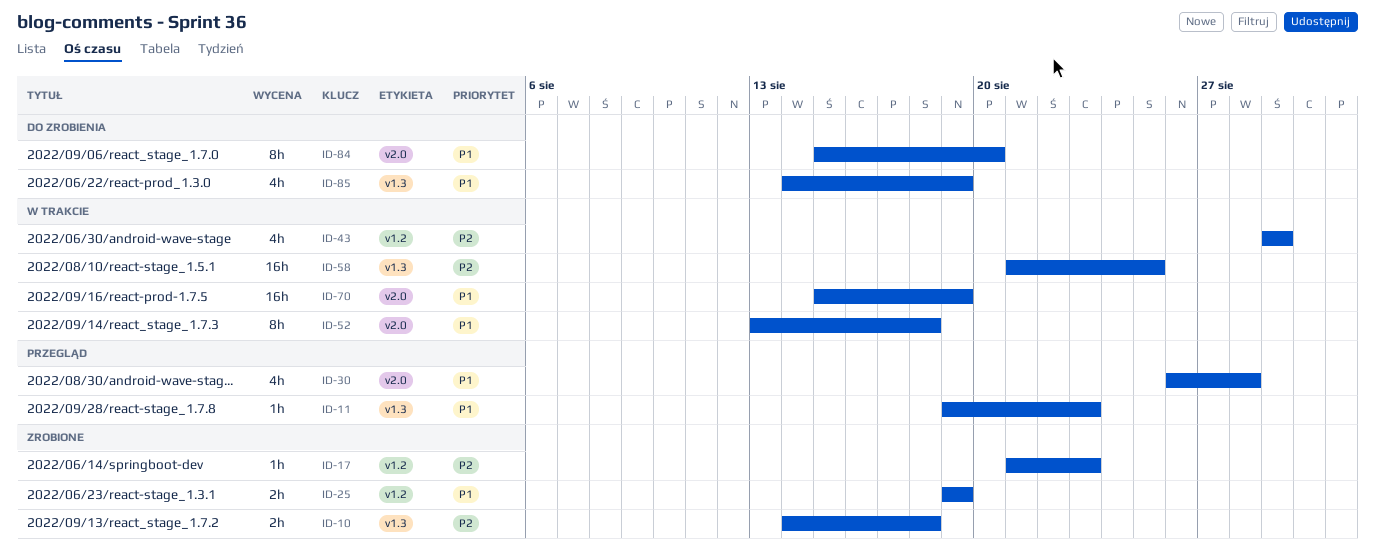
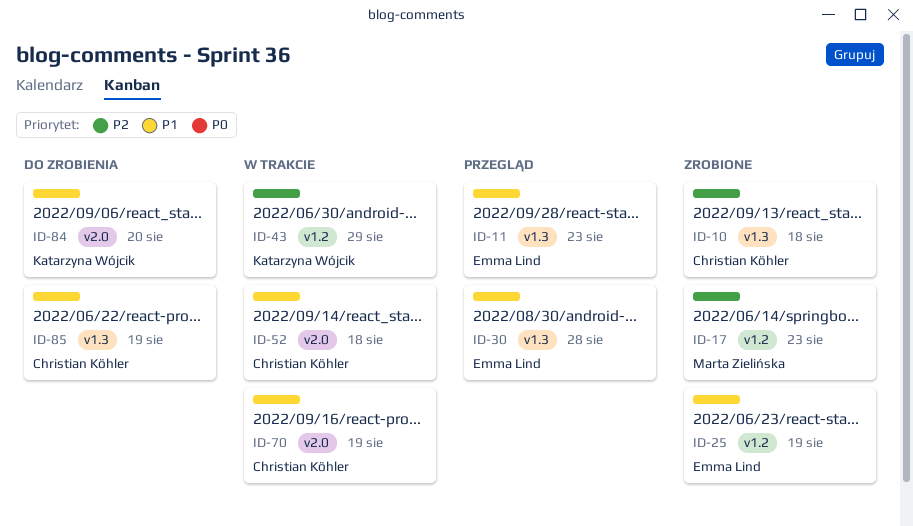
ID-30, label: v2.0 -> v1.3
ID-58: present -> none

